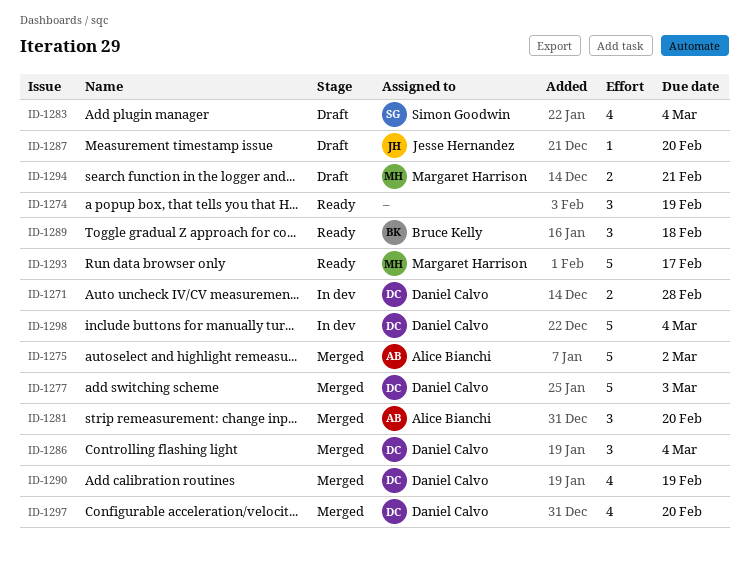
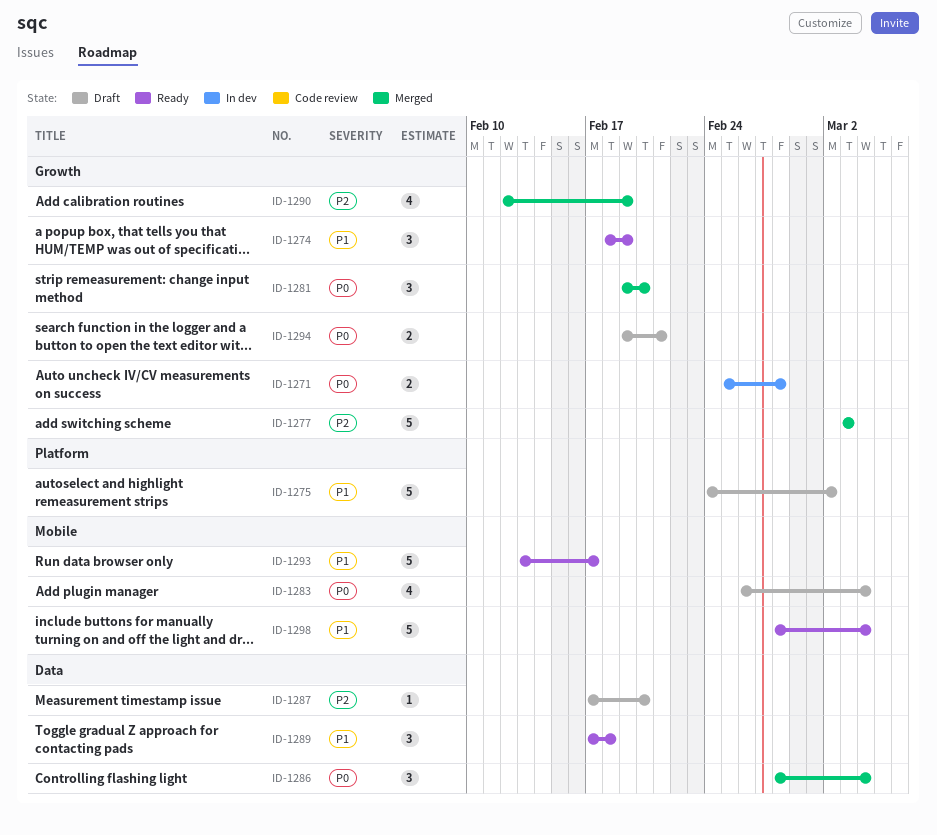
ID-1275, status: Merged -> Draft
ID-1297: present -> none
ID-1298, status: In dev -> Ready

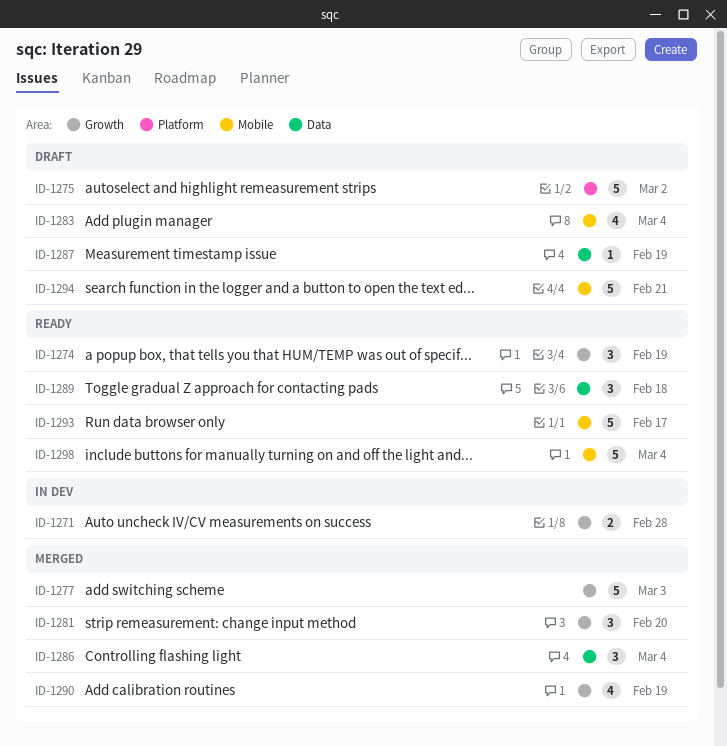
ID-1287, due: Feb 20 -> Feb 19
ID-1294, label: Growth -> Mobile
ID-1294, estimate: 2 -> 5

